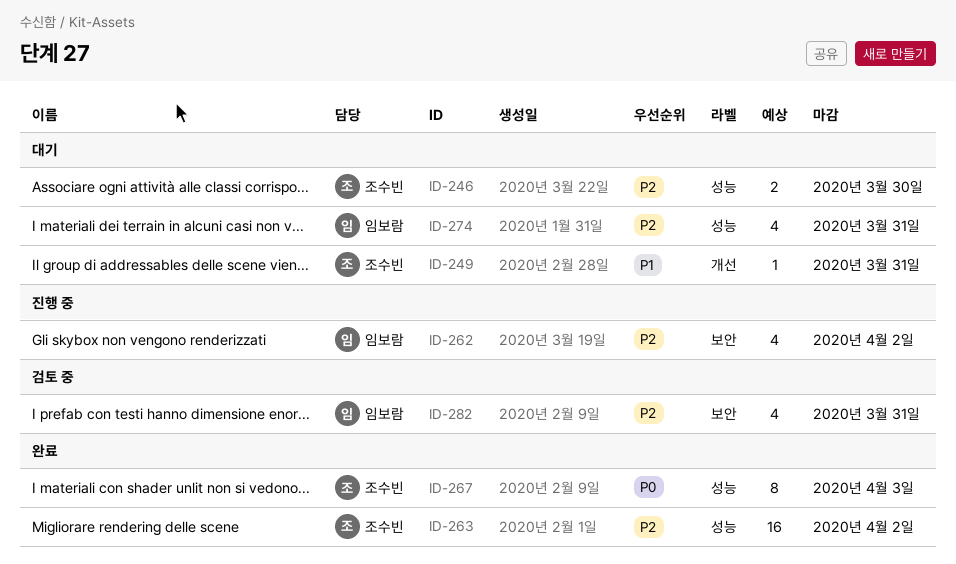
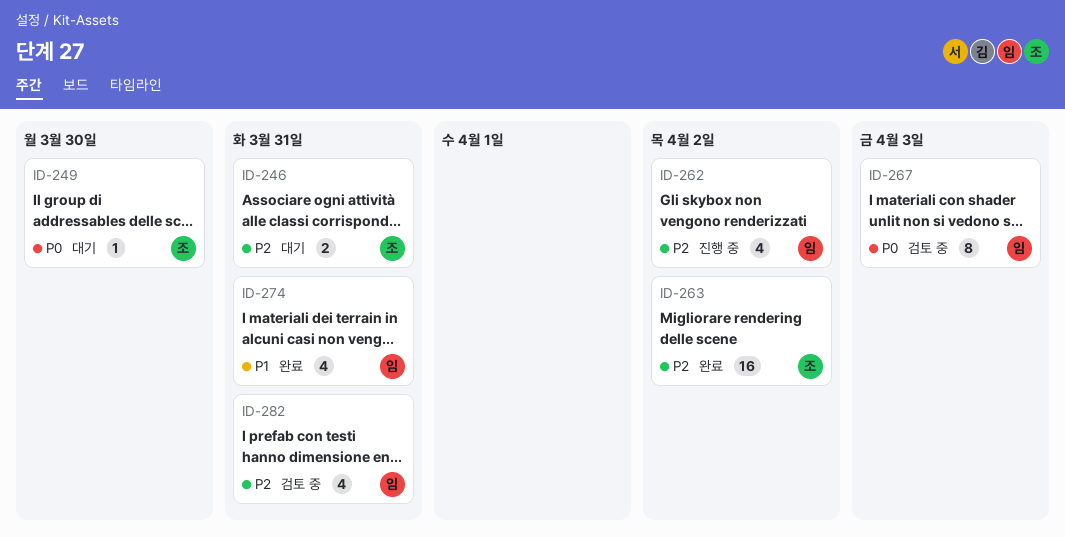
ID-246, due: Mar 30 -> Mar 31
ID-249, priority: P1 -> P0
ID-249, due: Mar 31 -> Mar 30
ID-267, status: 완료 -> 검토 중
ID-267, owner: 조수빈 -> 임보람
ID-274, status: 대기 -> 완료
ID-274, priority: P2 -> P1

